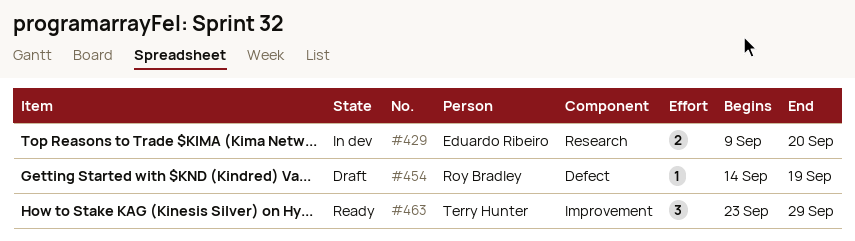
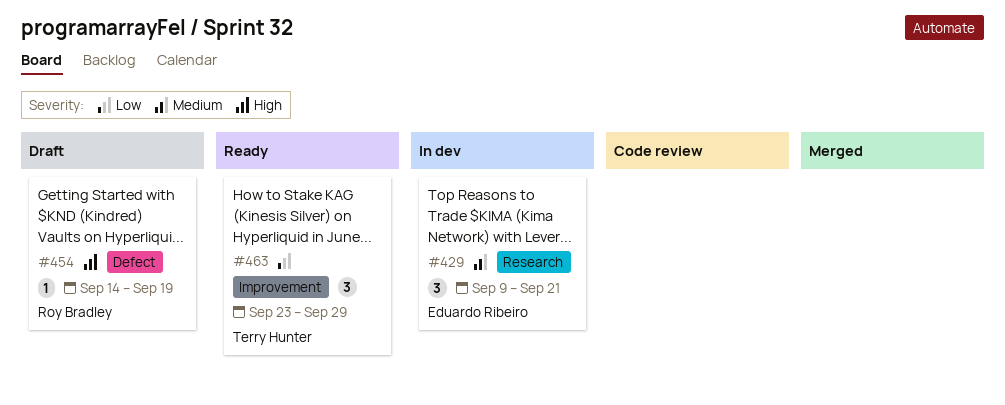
#429, estimate: 2 -> 3
#429, due: Sep 20 -> Sep 21

